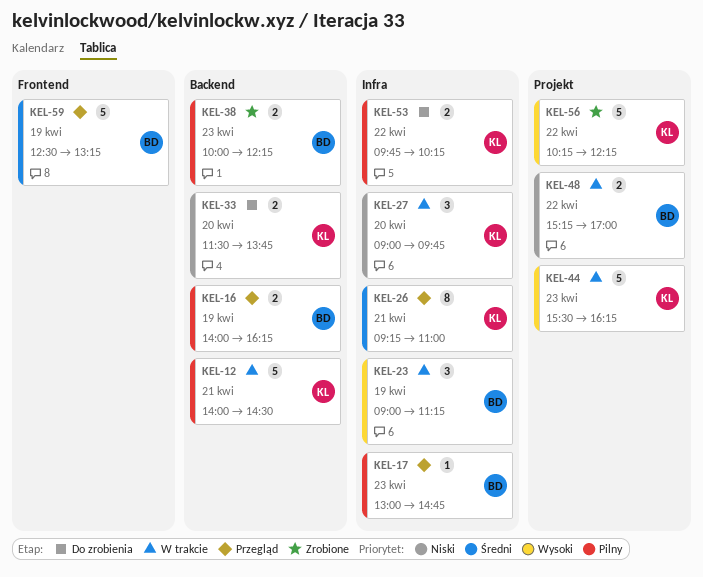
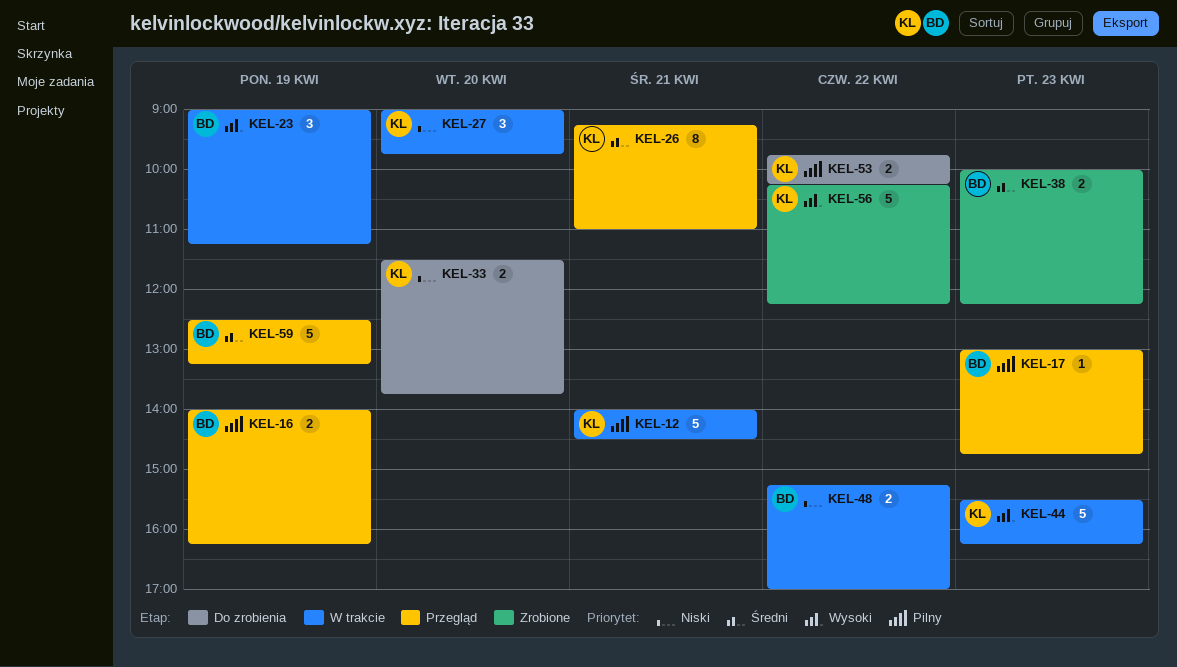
KEL-38, priority: Pilny -> Średni

